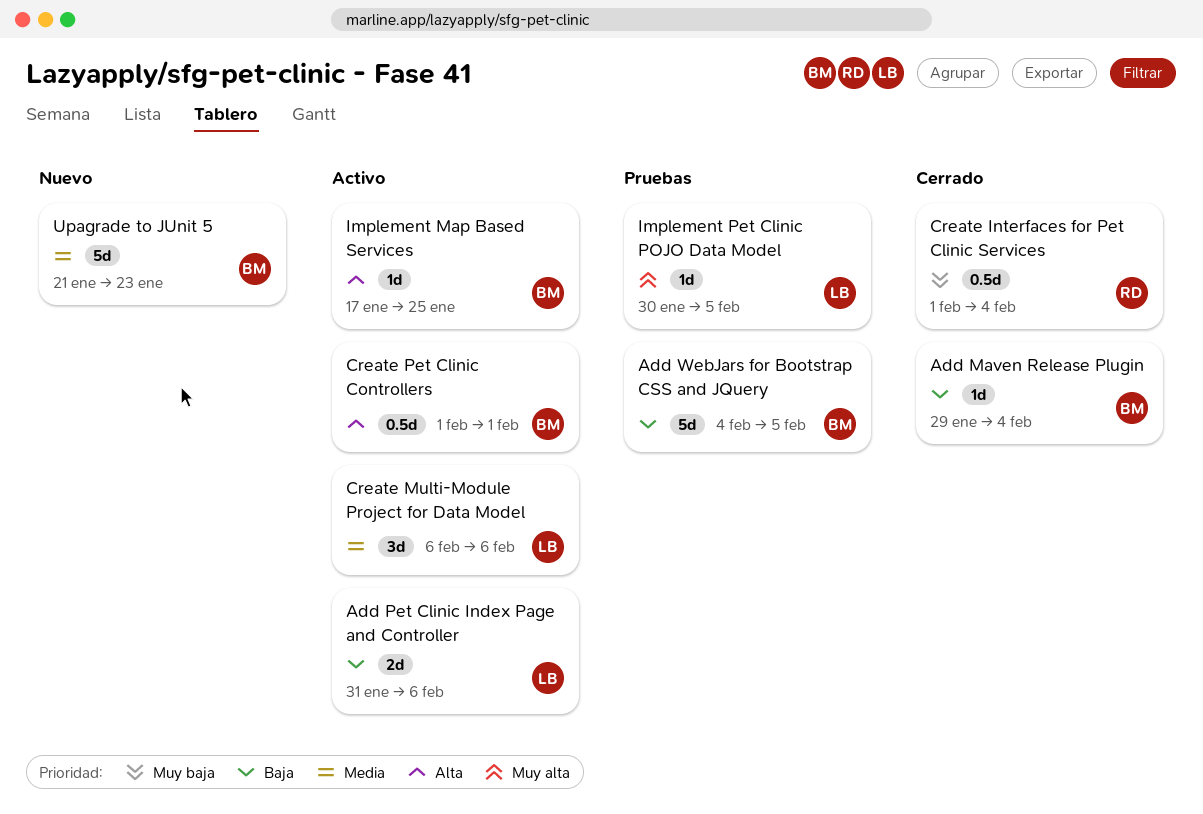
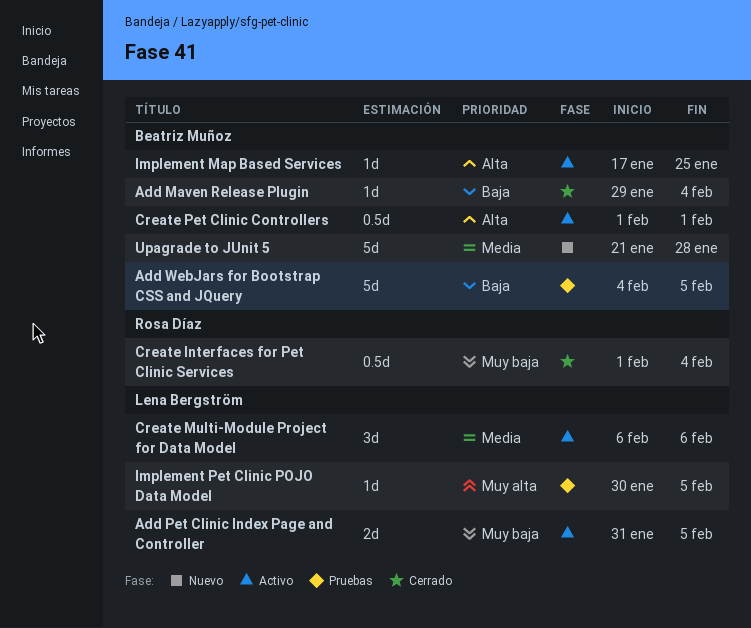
Add Pet Clinic Index Page and Controller, priority: Baja -> Muy baja
Add Pet Clinic Index Page and Controller, due: Feb 6 -> Feb 5
Upagrade to JUnit 5, due: Jan 23 -> Jan 28

